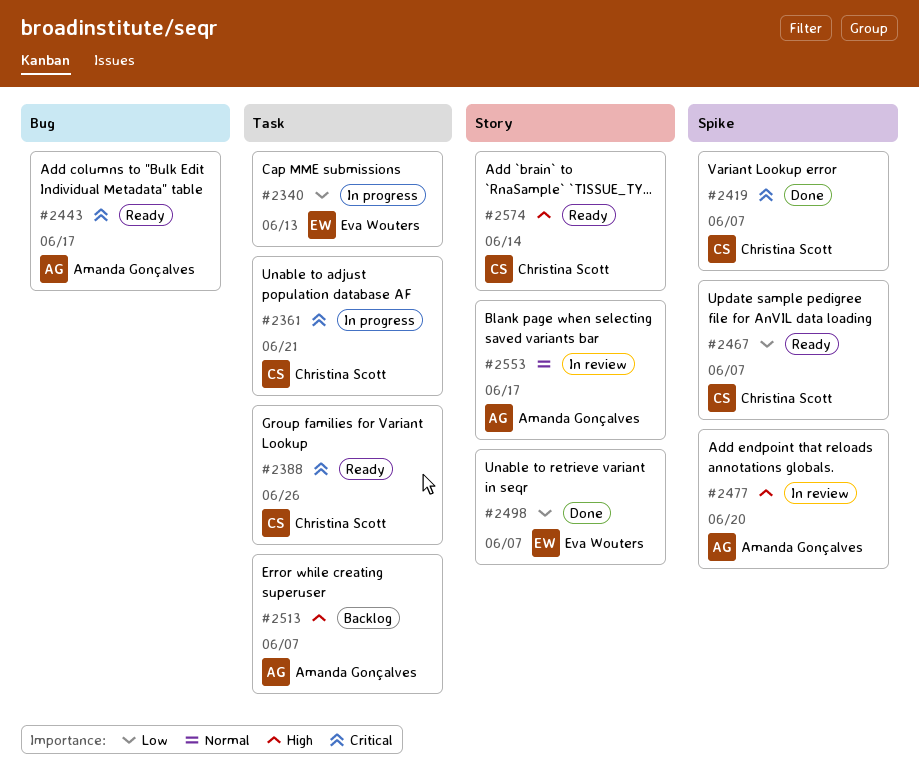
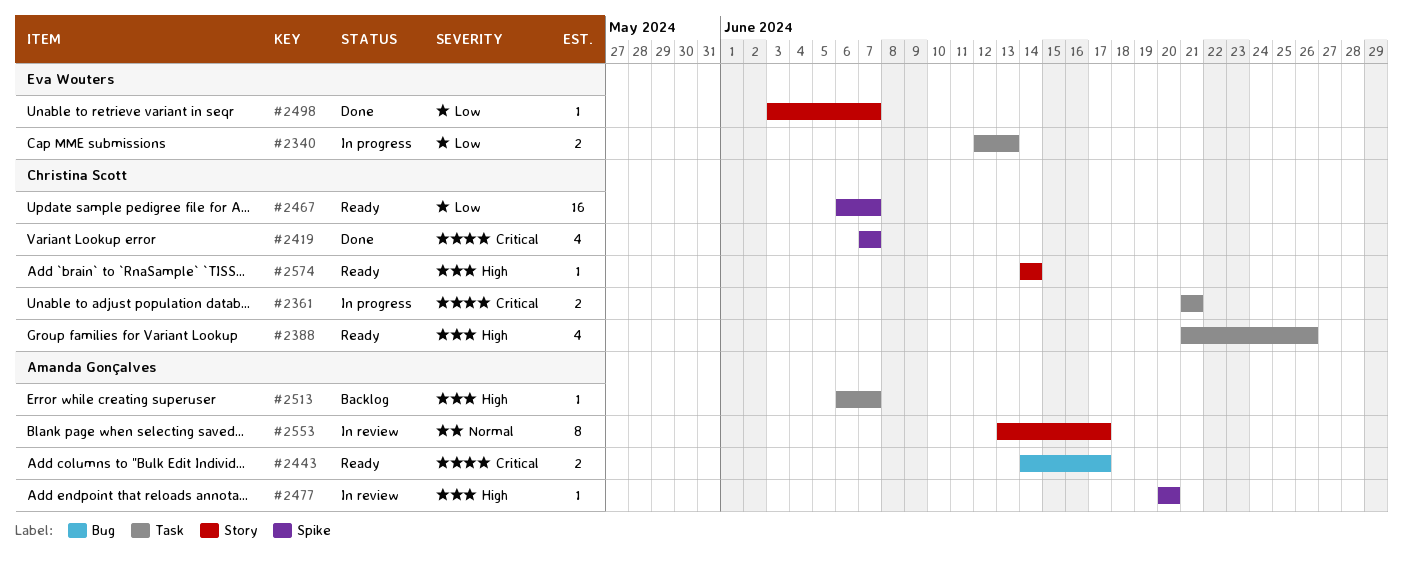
#2388, priority: Critical -> High

